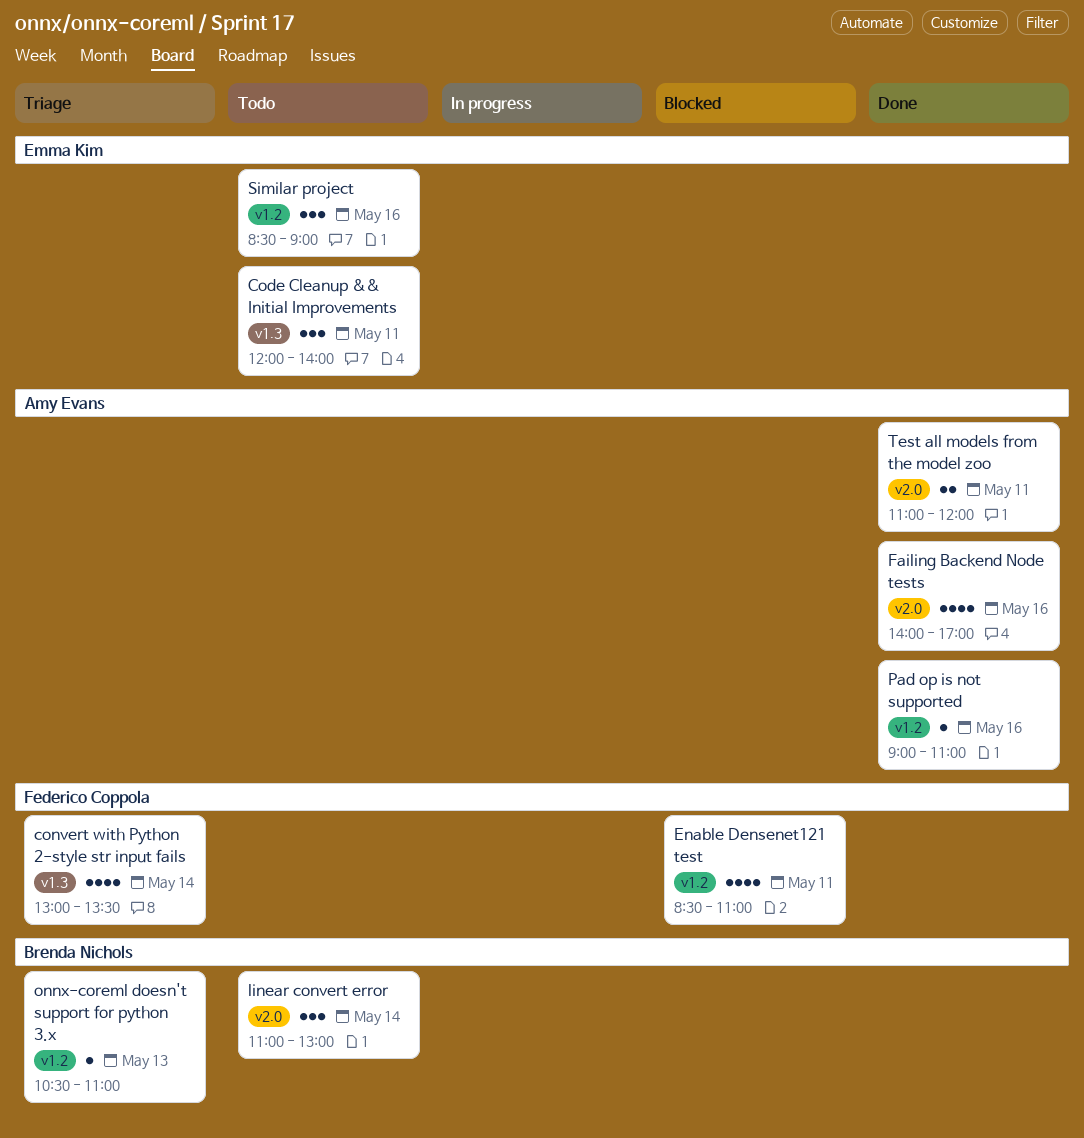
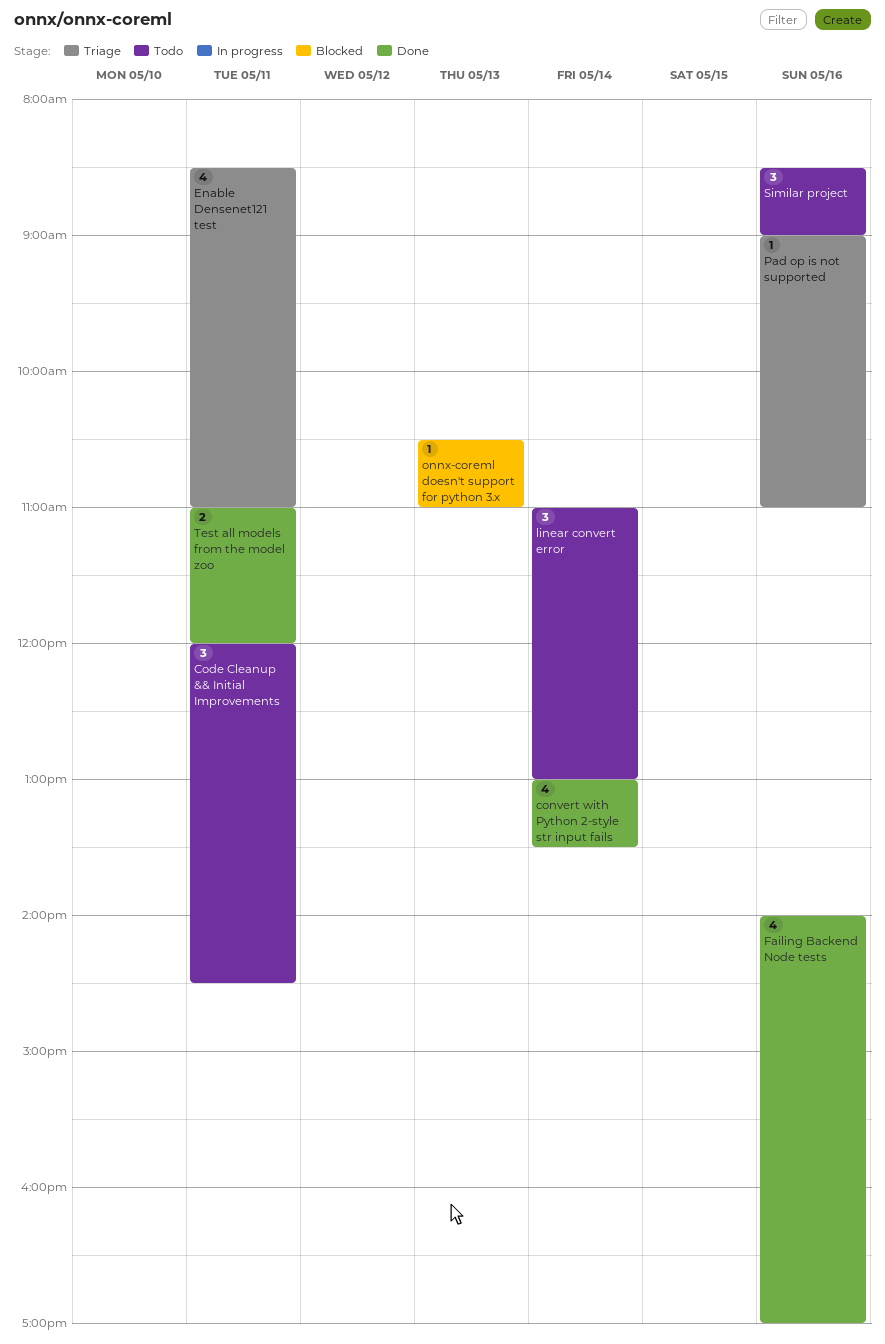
Code Cleanup && Initial Improvements, ends: 14:00 -> 14:30
convert with Python 2-style str input fails, status: Triage -> Done
Enable Densenet121 test, status: Blocked -> Triage
onnx-coreml doesn't support for python 3.x, status: Triage -> Blocked
Pad op is not supported, status: Done -> Triage

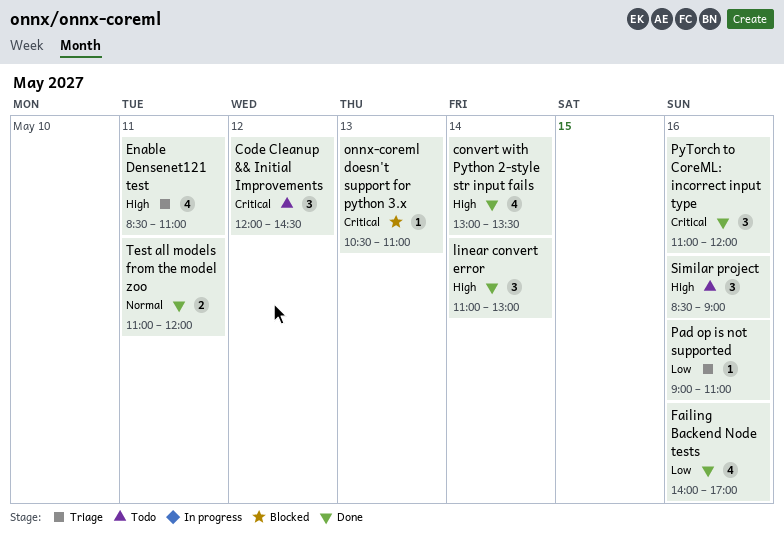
Code Cleanup && Initial Improvements, day: May 11 -> May 12
linear convert error, status: Todo -> Done
PyTorch to CoreML: incorrect input type: none -> present

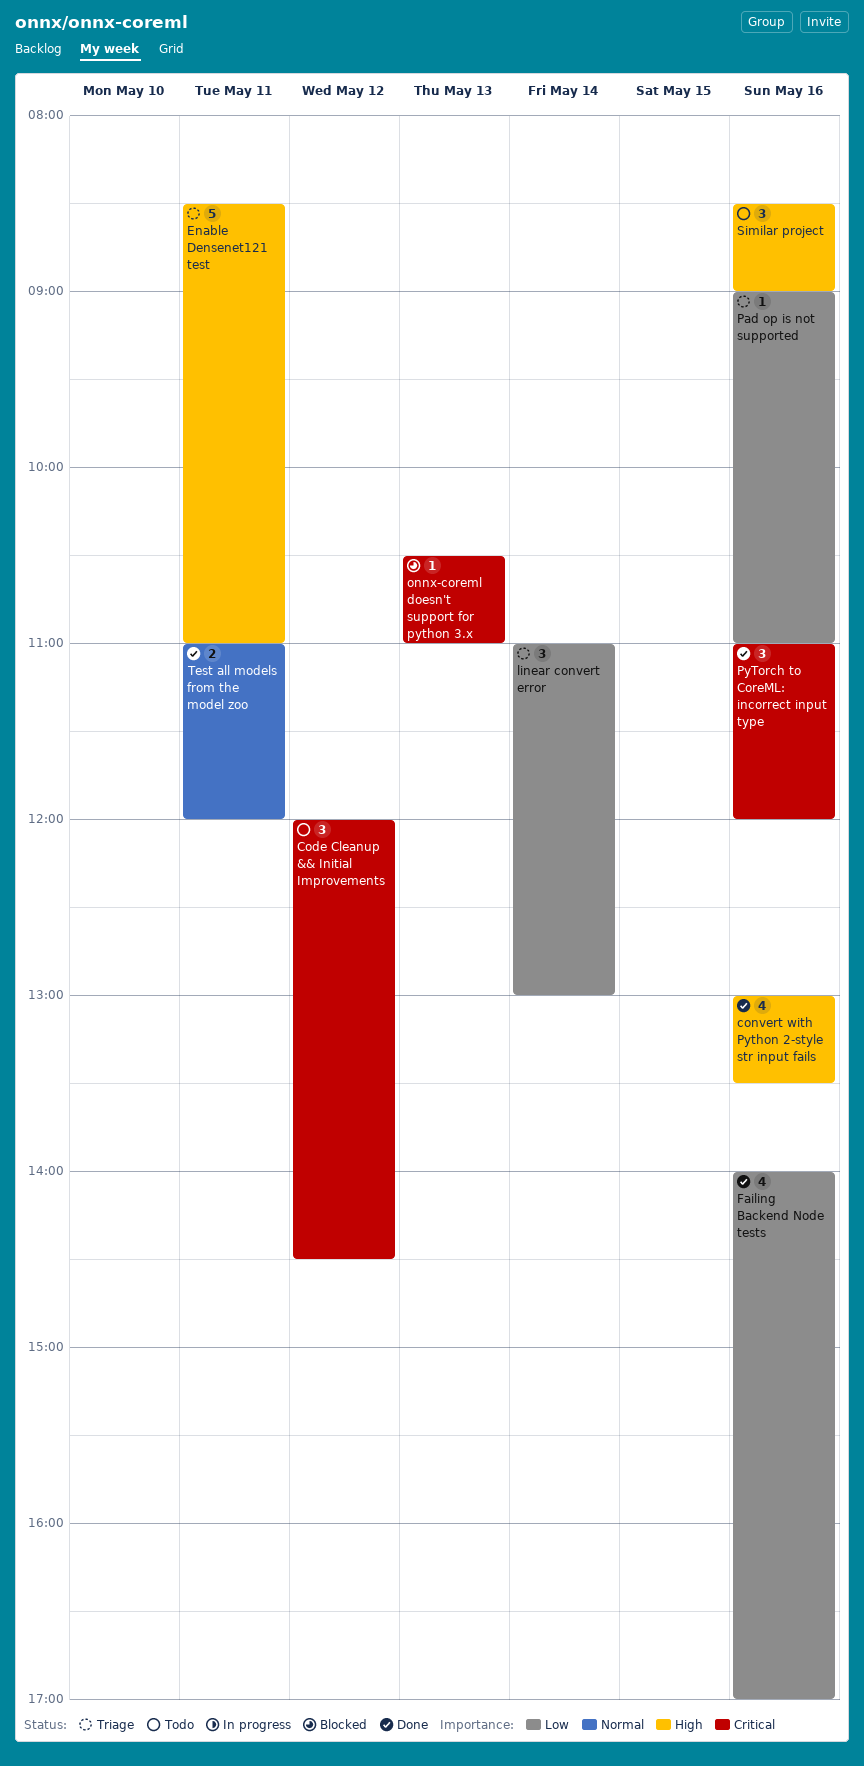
convert with Python 2-style str input fails, day: May 14 -> May 16
Enable Densenet121 test, estimate: 4 -> 5
linear convert error, status: Done -> Triage
linear convert error, priority: High -> Low

